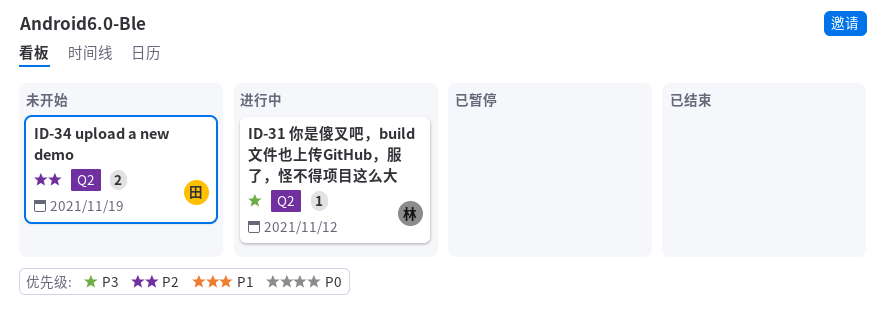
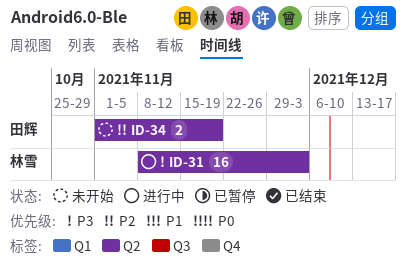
ID-31, estimate: 1 -> 16
ID-31, due: Nov 12 -> Dec 3

